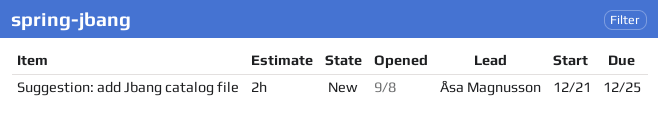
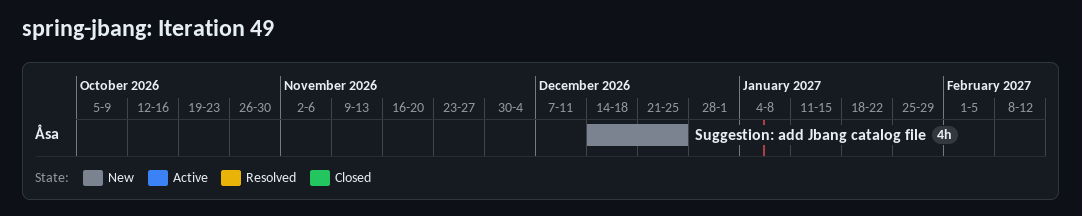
Suggestion: add Jbang catalog file, estimate: 2h -> 4h
Suggestion: add Jbang catalog file, start: Dec 21 -> Dec 14

